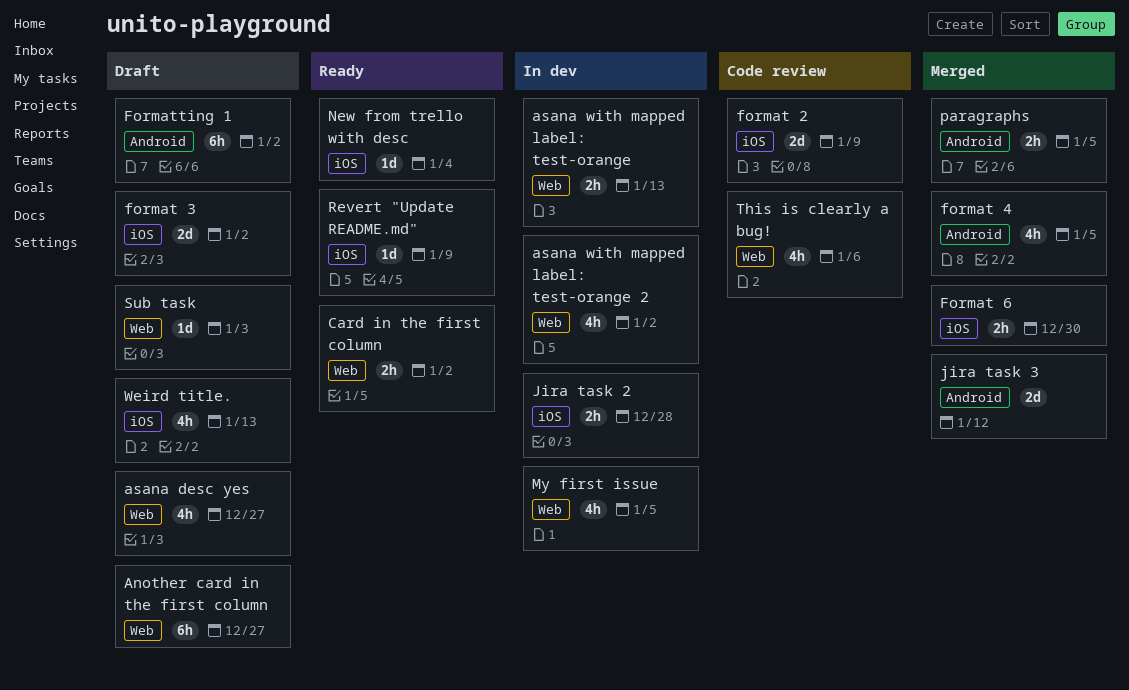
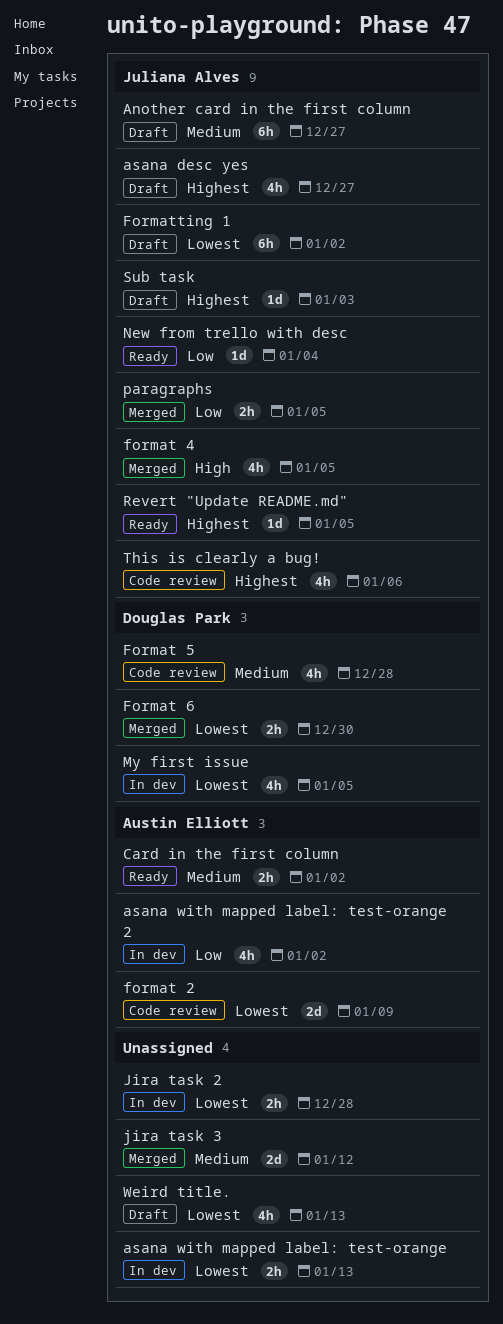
format 3: present -> none
Format 5: none -> present
Revert "Update README.md", due: Jan 9 -> Jan 5

